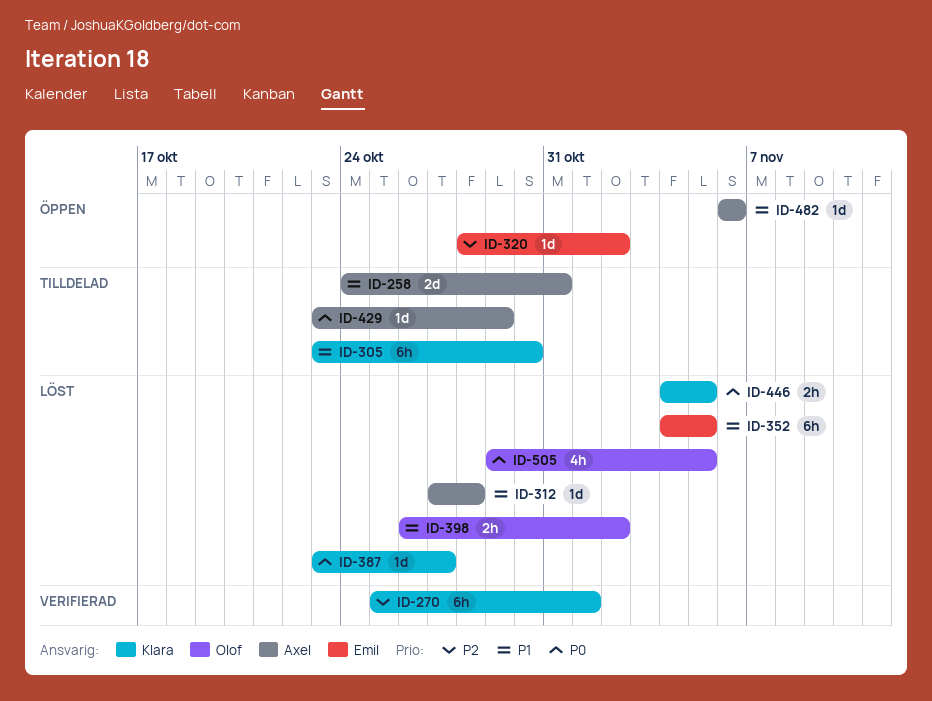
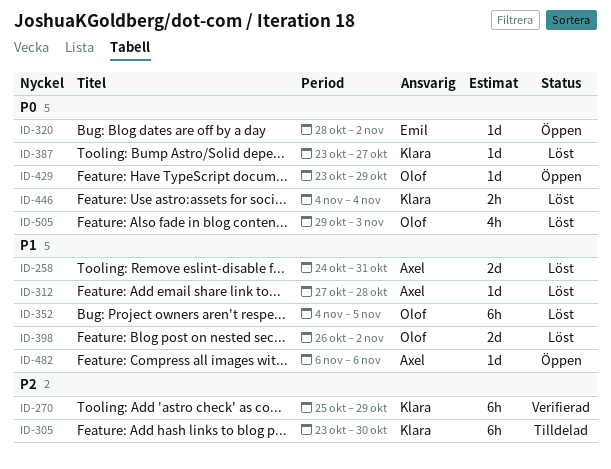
ID-258, status: Tilldelad -> Löst
ID-270, due: Nov 1 -> Oct 29
ID-305, priority: P1 -> P2
ID-320, priority: P2 -> P0
ID-352, owner: Emil -> Olof
ID-398, estimate: 2h -> 2d
ID-429, status: Tilldelad -> Öppen
ID-429, owner: Axel -> Olof
ID-446, due: Nov 5 -> Nov 4
ID-505, due: Nov 5 -> Nov 3

